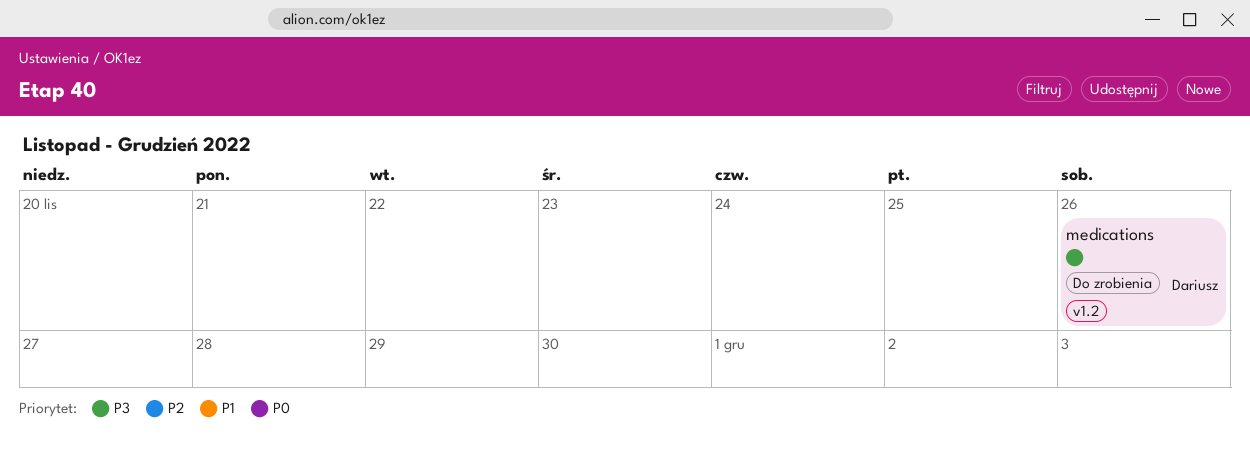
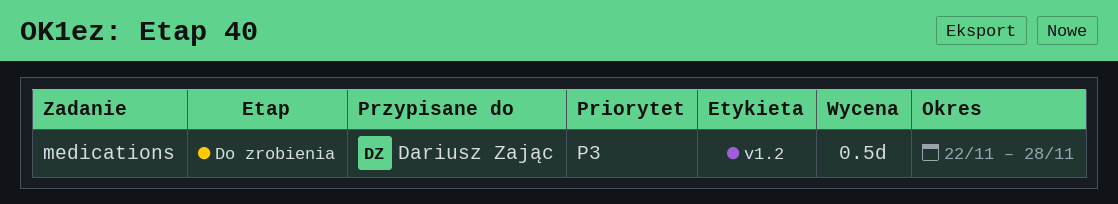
medications, due: Nov 26 -> Nov 28

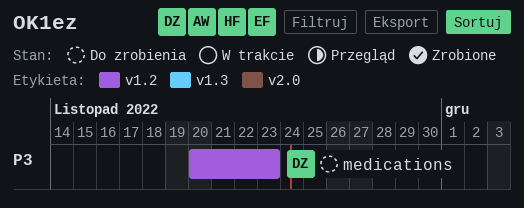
medications, start: Nov 22 -> Nov 20
medications, due: Nov 28 -> Nov 23

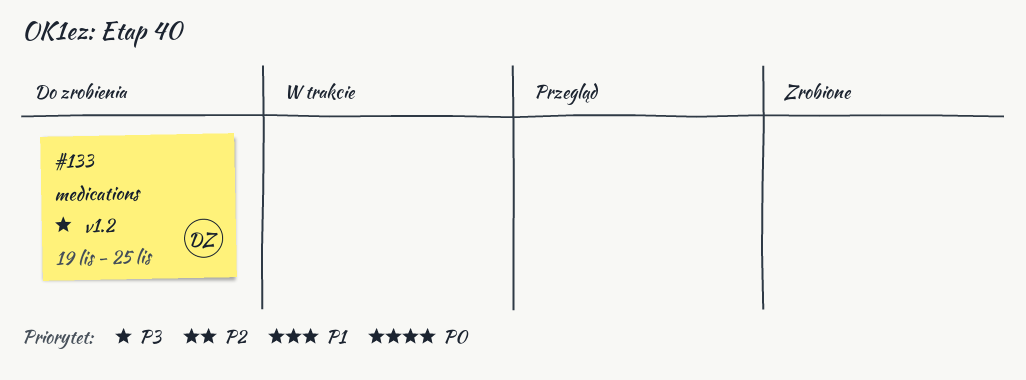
medications, start: Nov 20 -> Nov 19
medications, due: Nov 23 -> Nov 25

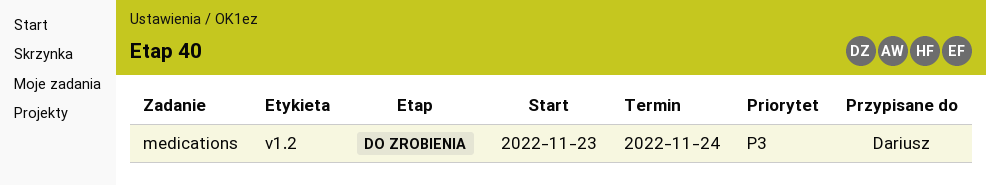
medications, start: Nov 19 -> Nov 23
medications, due: Nov 25 -> Nov 24

